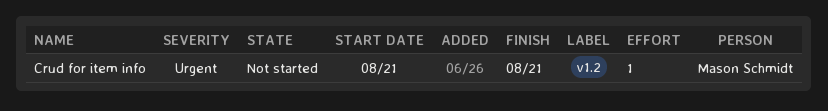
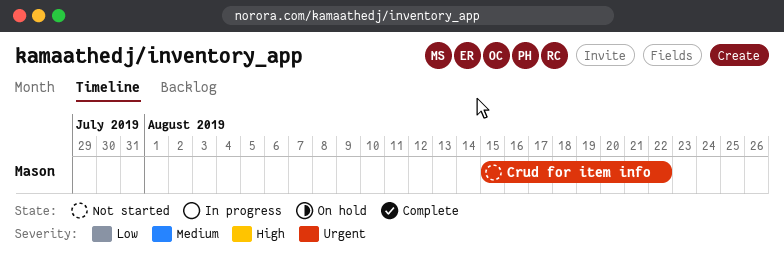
Crud for item info, start: Aug 21 -> Aug 15
Crud for item info, due: Aug 21 -> Aug 22

